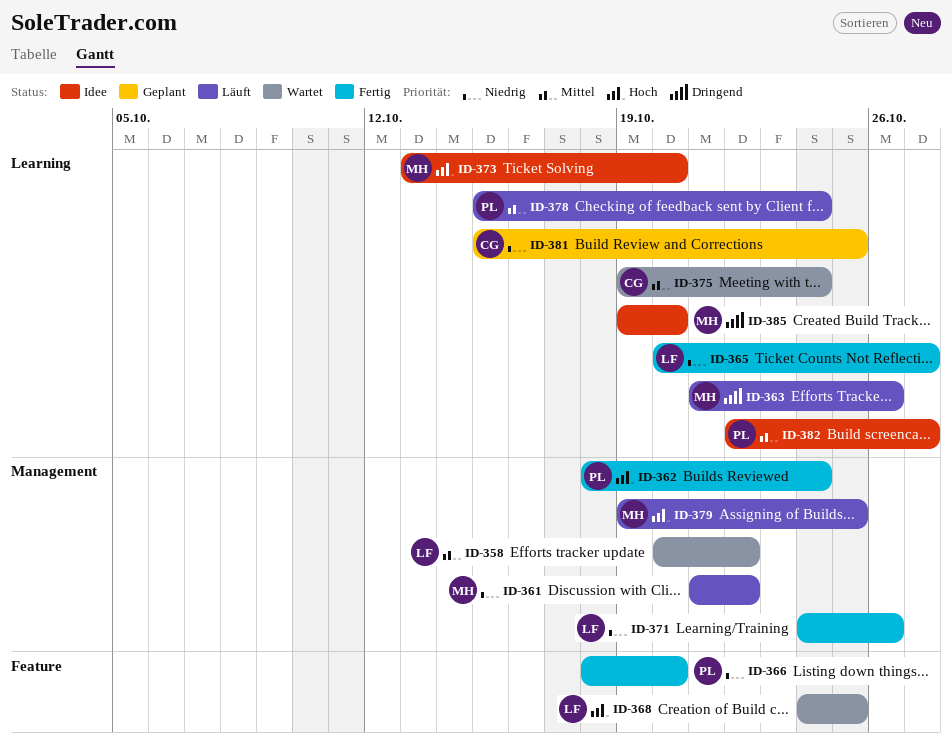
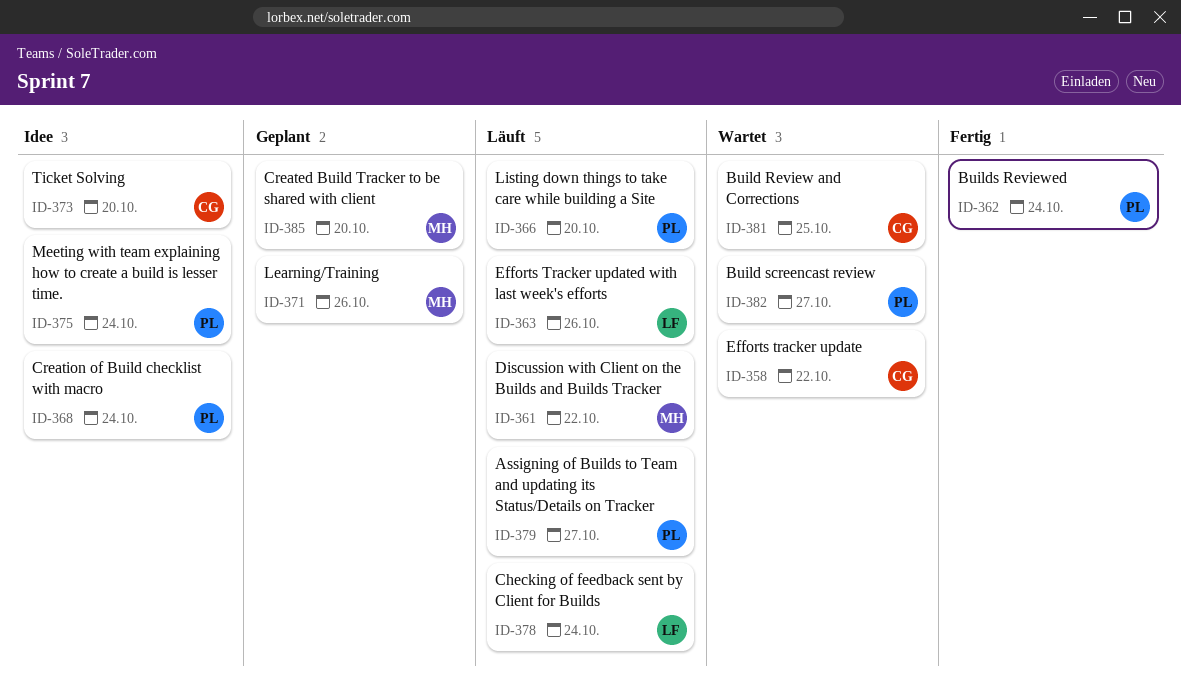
ID-358, owner: LF -> CG
ID-363, owner: MH -> LF
ID-365: present -> none
ID-366, status: Fertig -> Läuft
ID-368, status: Wartet -> Idee
ID-368, owner: LF -> PL
ID-368, due: Oct 25 -> Oct 24
ID-371, status: Fertig -> Geplant
ID-371, owner: LF -> MH
ID-373, owner: MH -> CG
ID-375, status: Wartet -> Idee
ID-375, owner: CG -> PL
ID-378, owner: PL -> LF
ID-379, owner: MH -> PL
ID-379, due: Oct 25 -> Oct 27
ID-381, status: Geplant -> Wartet
ID-382, status: Idee -> Wartet
ID-385, status: Idee -> Geplant

